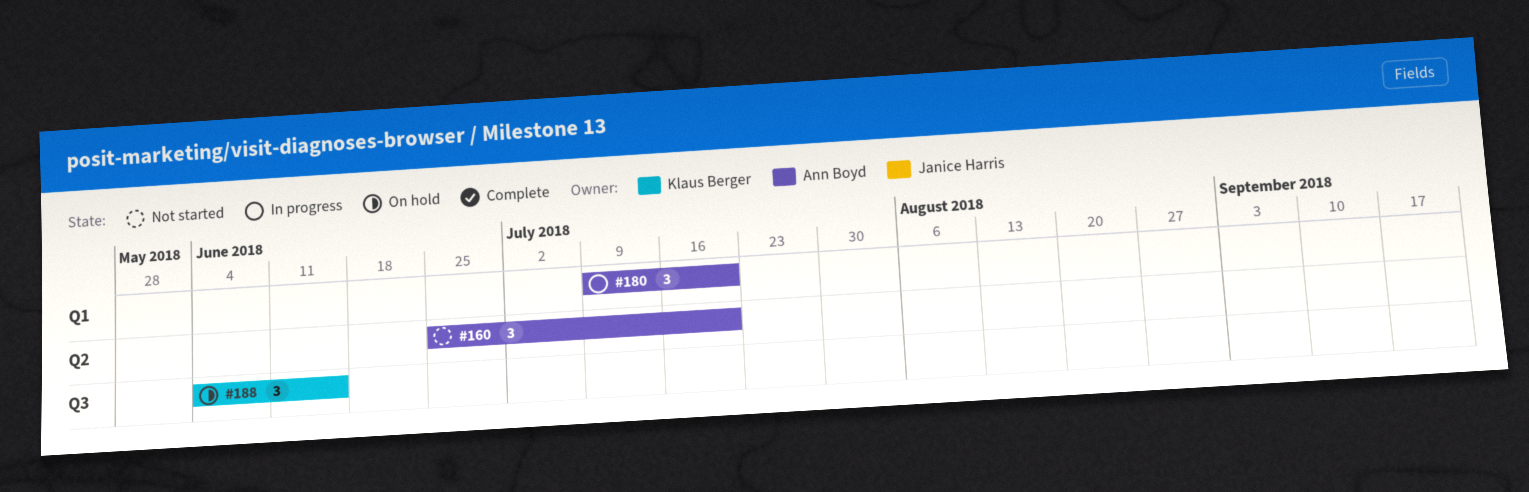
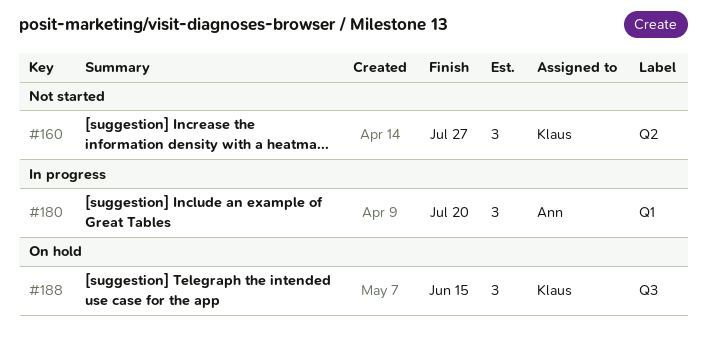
#160, owner: Ann Boyd -> Klaus Berger
#160, due: Jul 20 -> Jul 27

